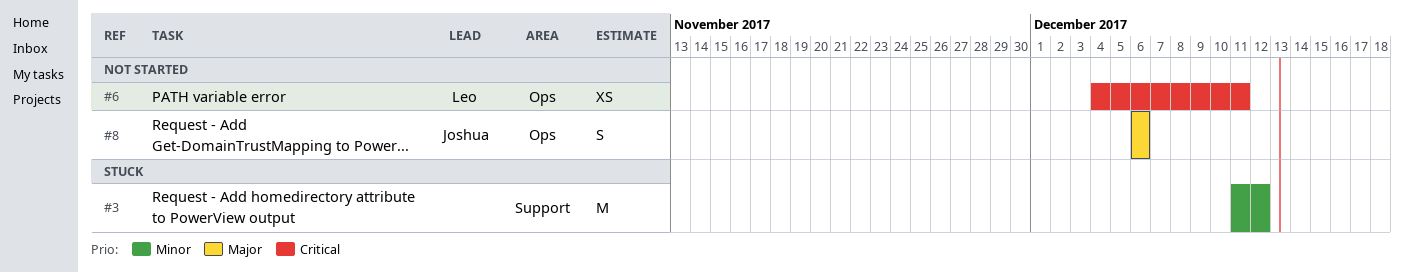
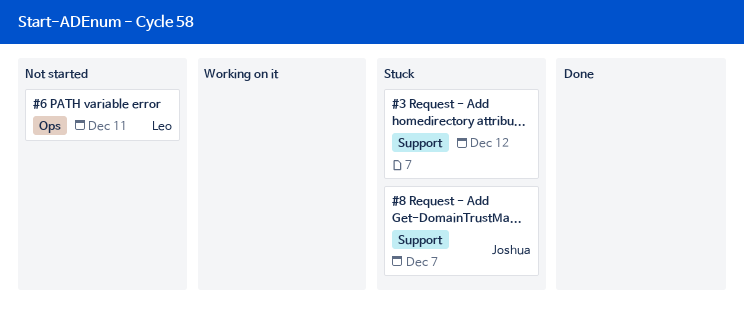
#8, status: Not started -> Stuck
#8, label: Ops -> Support
#8, due: Dec 6 -> Dec 7

